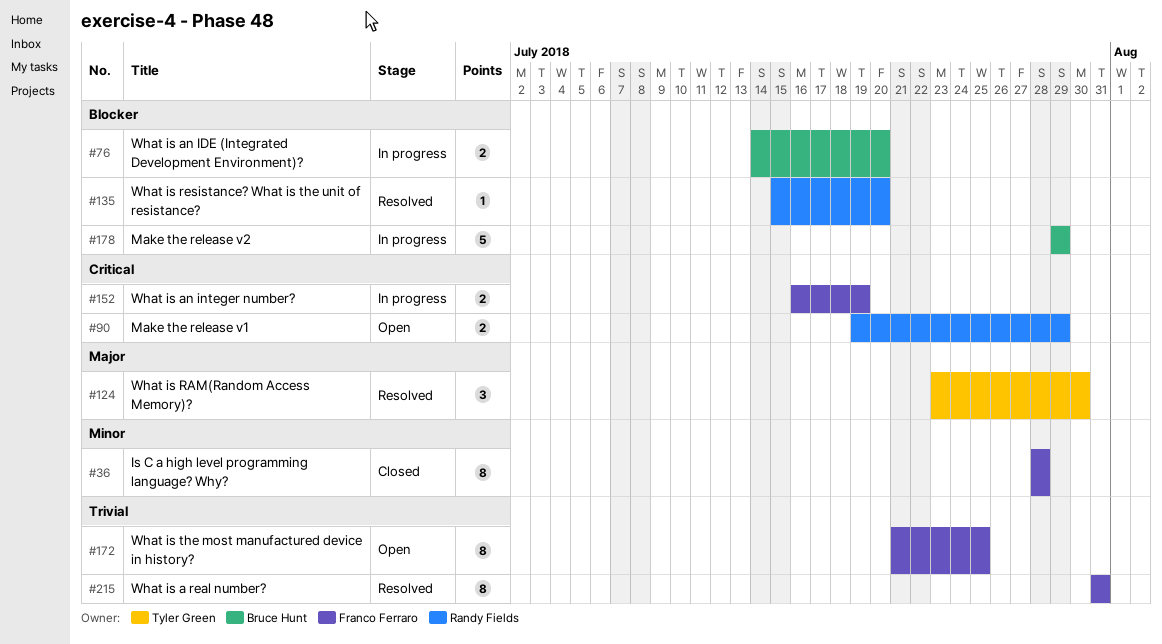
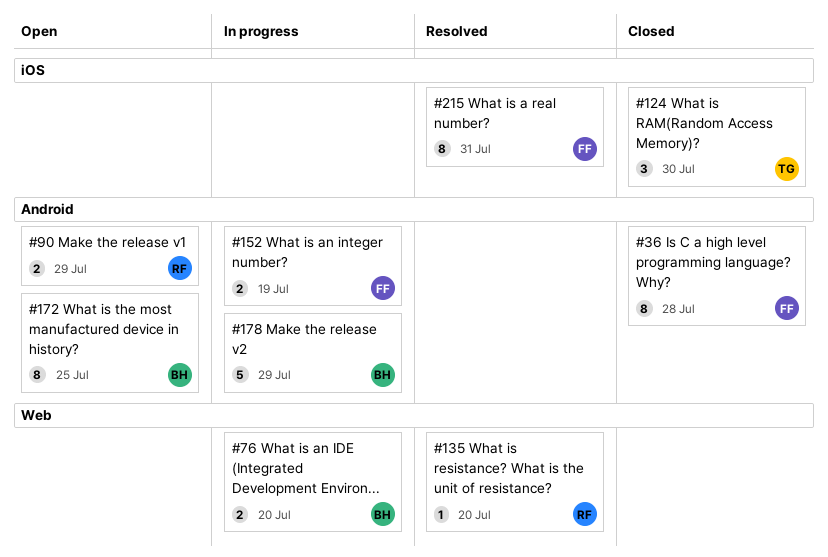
#124, status: Resolved -> Closed
#172, owner: Franco Ferraro -> Bruce Hunt

